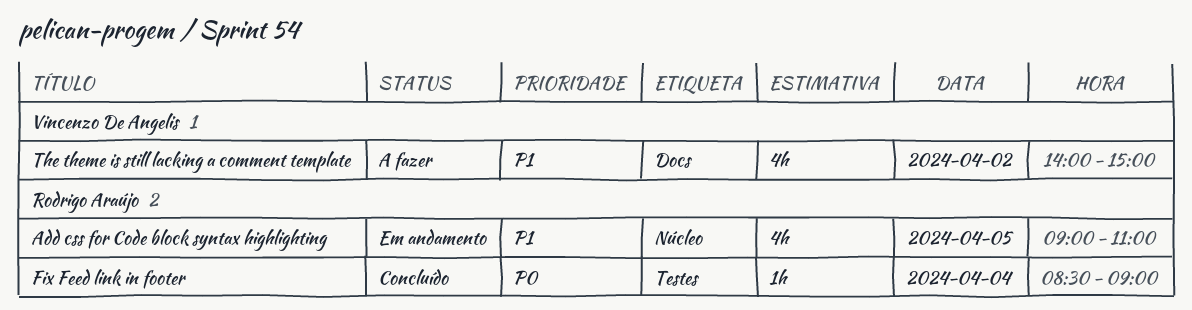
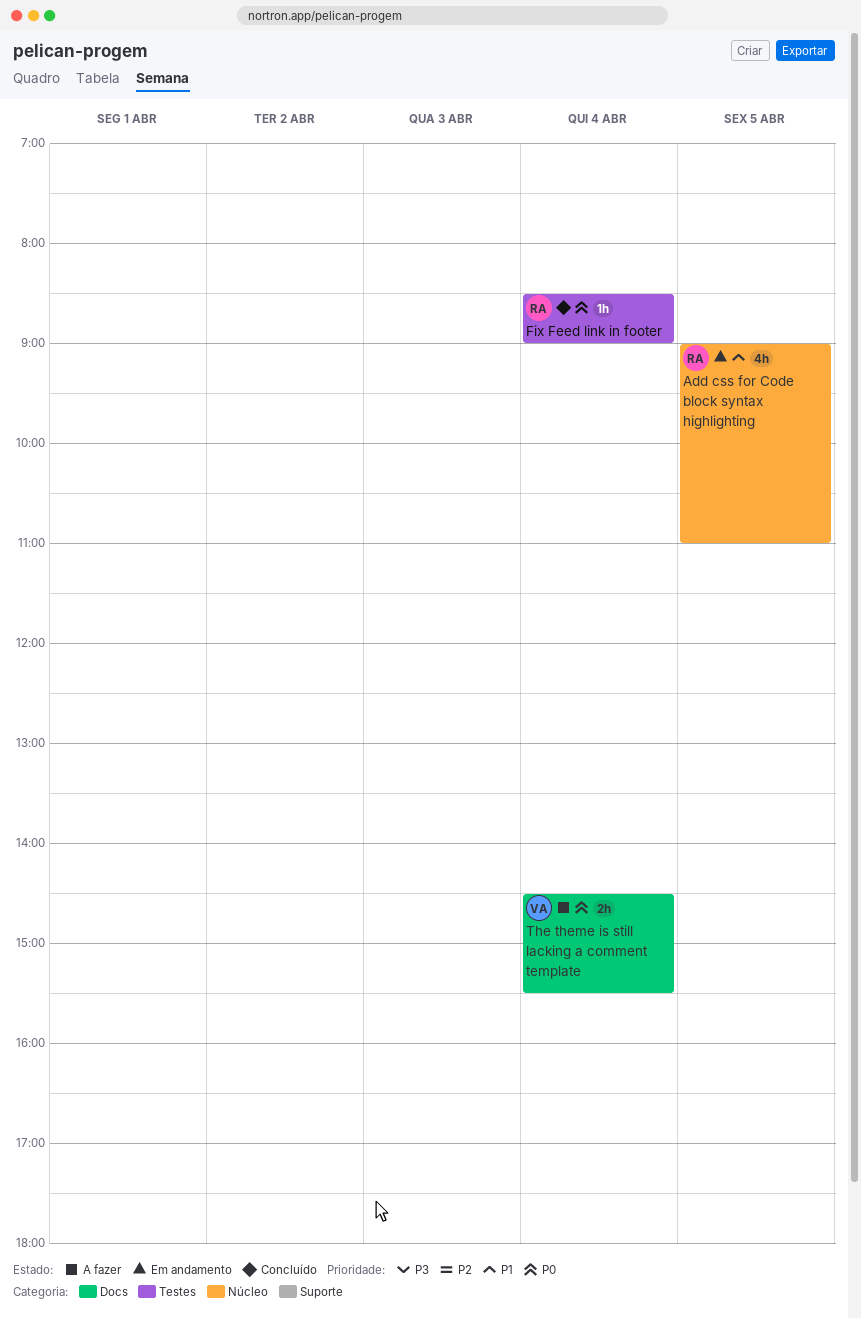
The theme is still lacking a comment template, priority: P1 -> P0
The theme is still lacking a comment template, estimate: 4h -> 2h
The theme is still lacking a comment template, day: Apr 2 -> Apr 4
The theme is still lacking a comment template, begins: 14:00 -> 14:30
The theme is still lacking a comment template, ends: 15:00 -> 15:30

